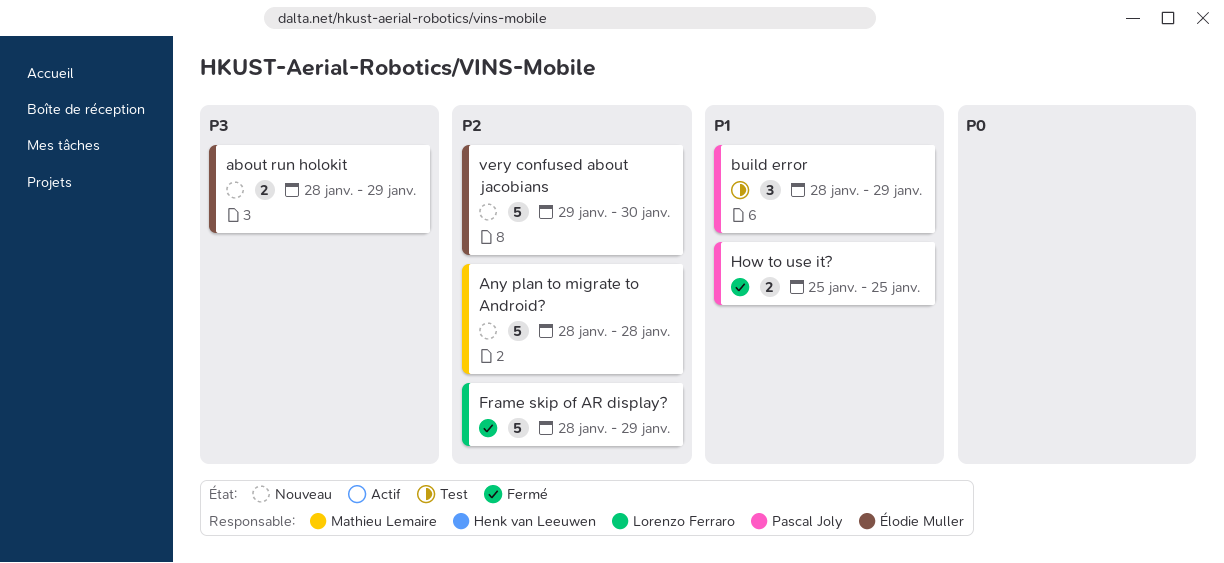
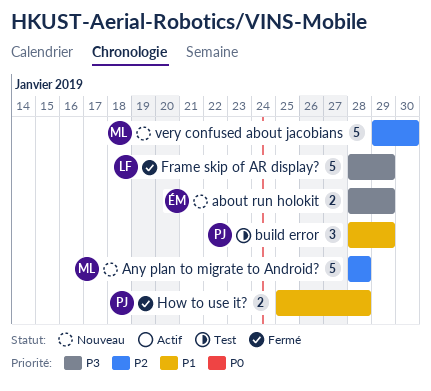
Frame skip of AR display?, priority: P2 -> P3
How to use it?, due: Jan 25 -> Jan 28
very confused about jacobians, owner: Élodie Muller -> Mathieu Lemaire

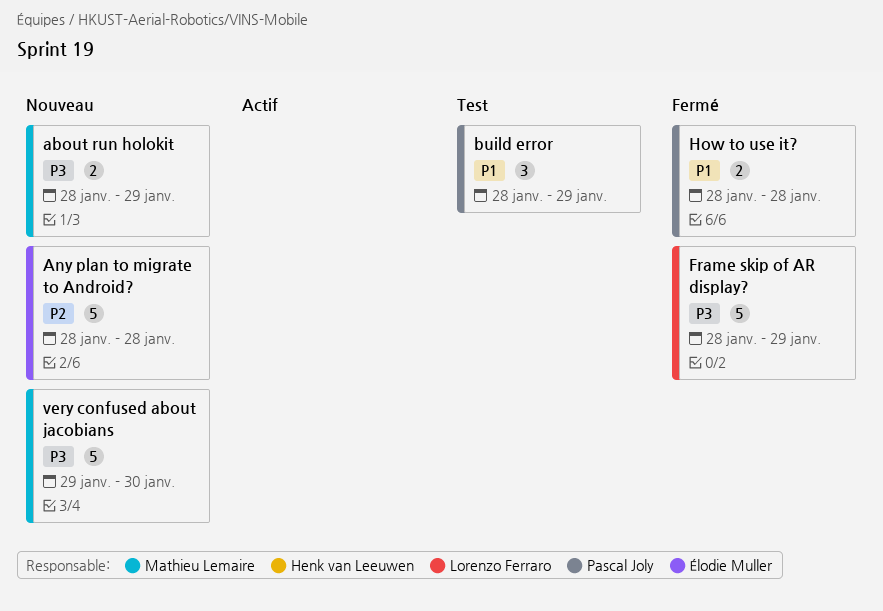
about run holokit, owner: Élodie Muller -> Mathieu Lemaire
Any plan to migrate to Android?, owner: Mathieu Lemaire -> Élodie Muller
How to use it?, start: Jan 25 -> Jan 28
very confused about jacobians, priority: P2 -> P3

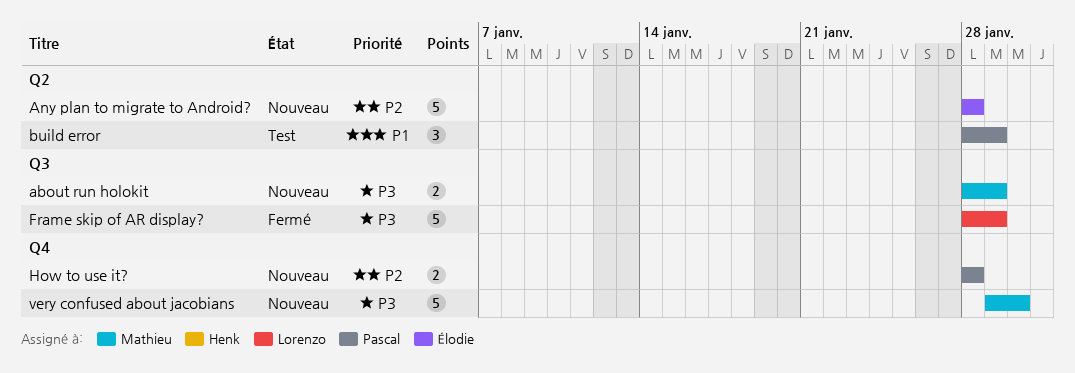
How to use it?, status: Fermé -> Nouveau
How to use it?, priority: P1 -> P2

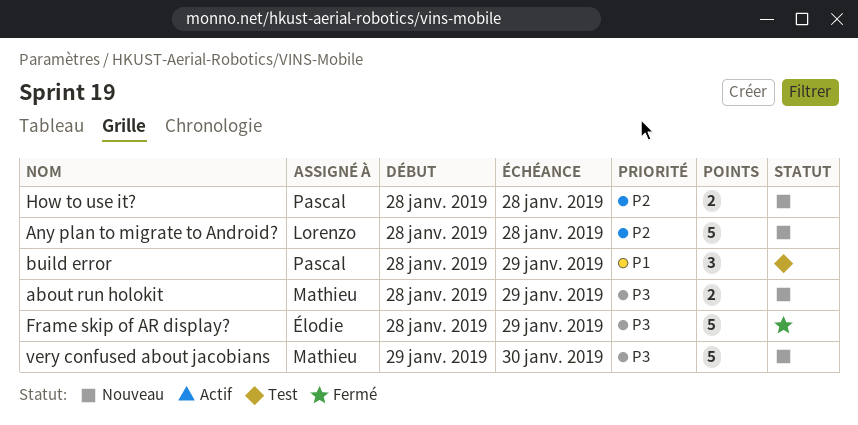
Any plan to migrate to Android?, owner: Élodie -> Lorenzo
Frame skip of AR display?, owner: Lorenzo -> Élodie

